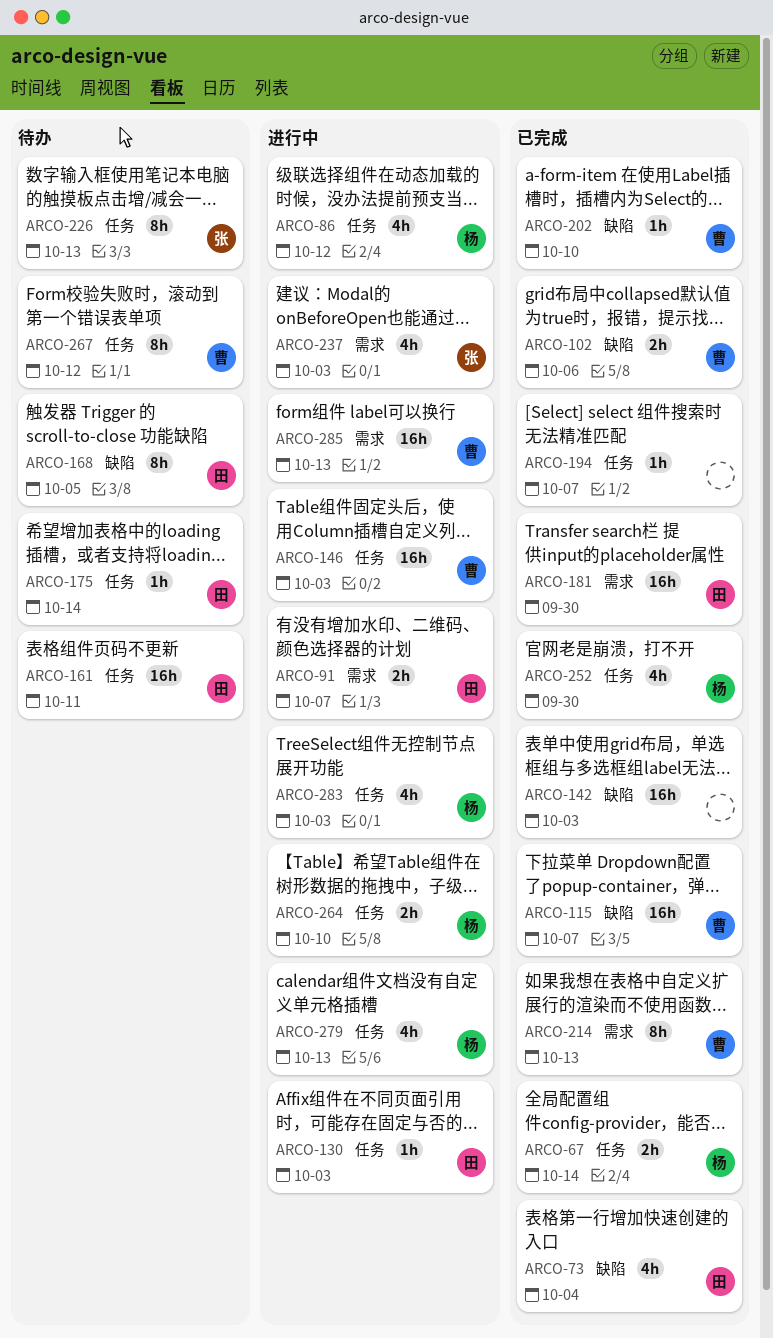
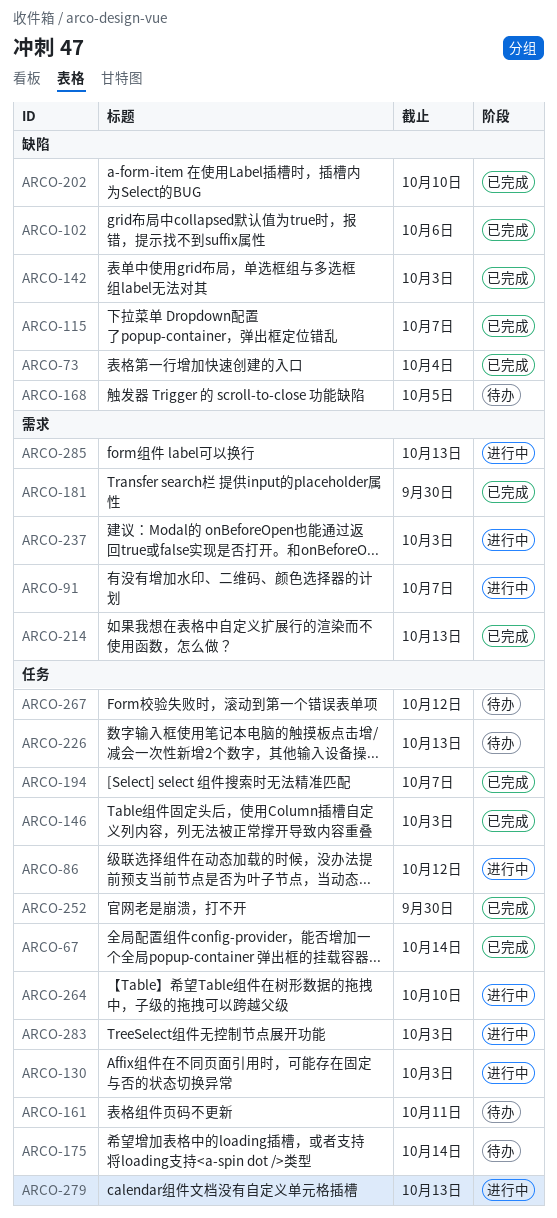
ARCO-146, status: 进行中 -> 已完成

